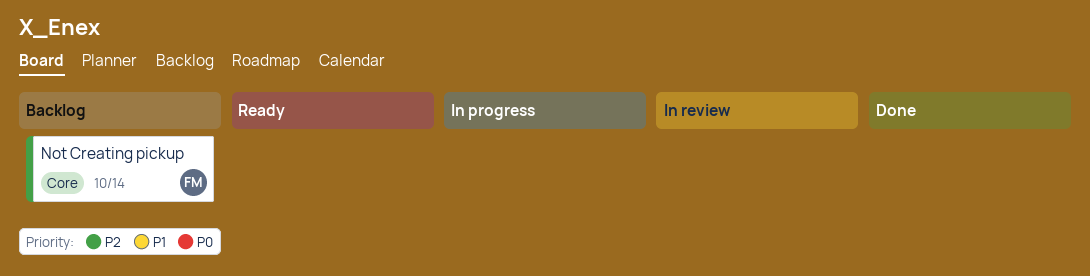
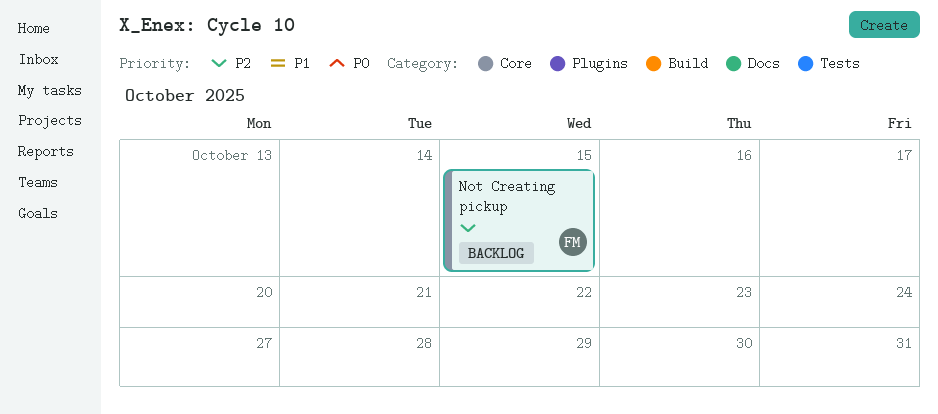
Not Creating pickup, due: Oct 14 -> Oct 15

